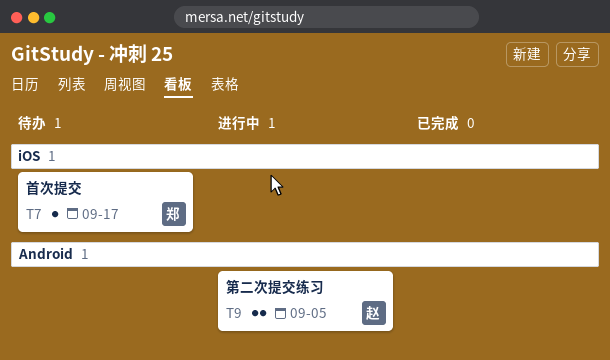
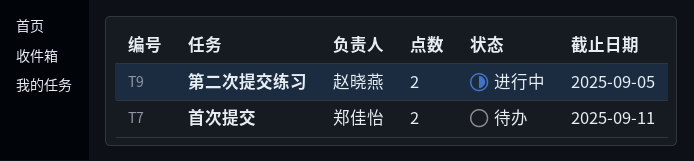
T7, estimate: 1 -> 2
T7, due: Sep 17 -> Sep 11

